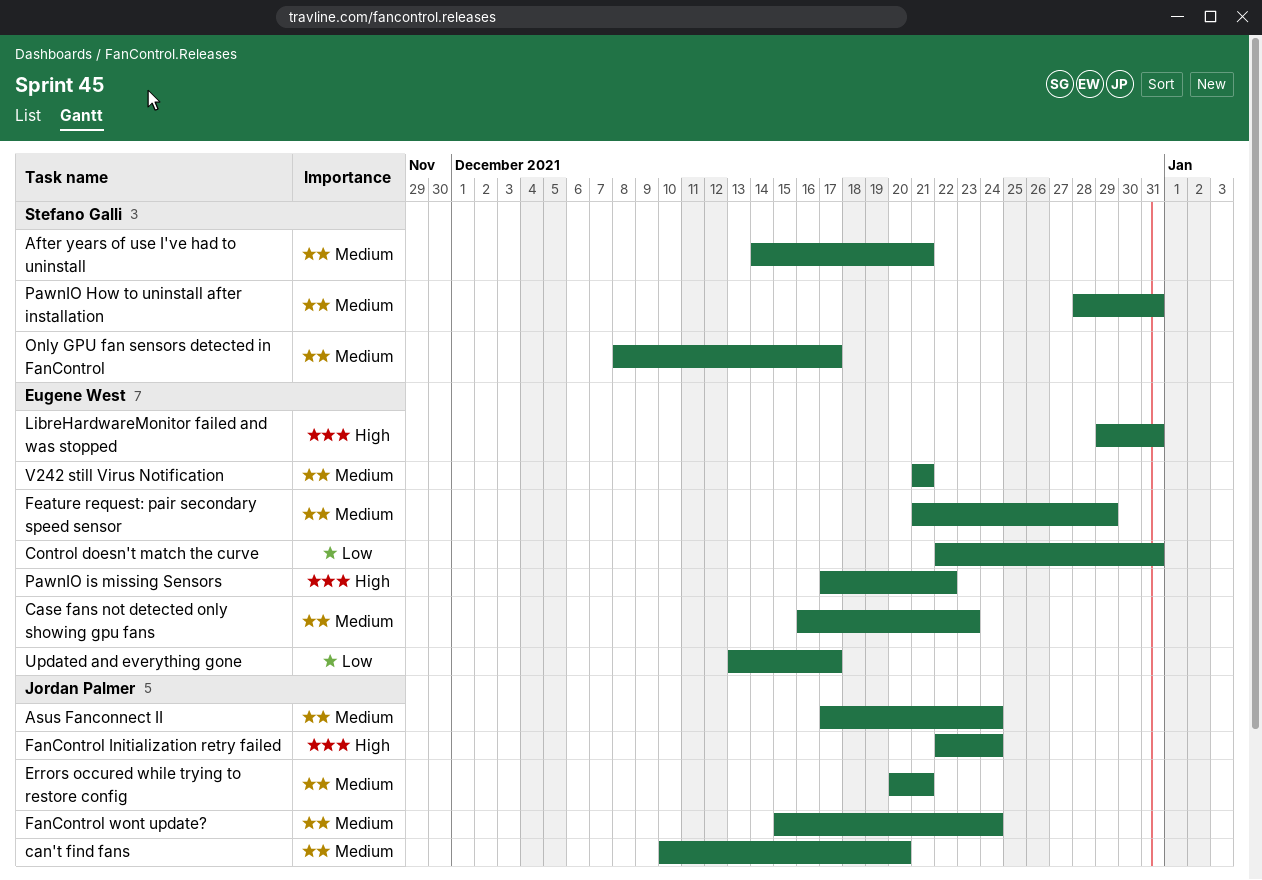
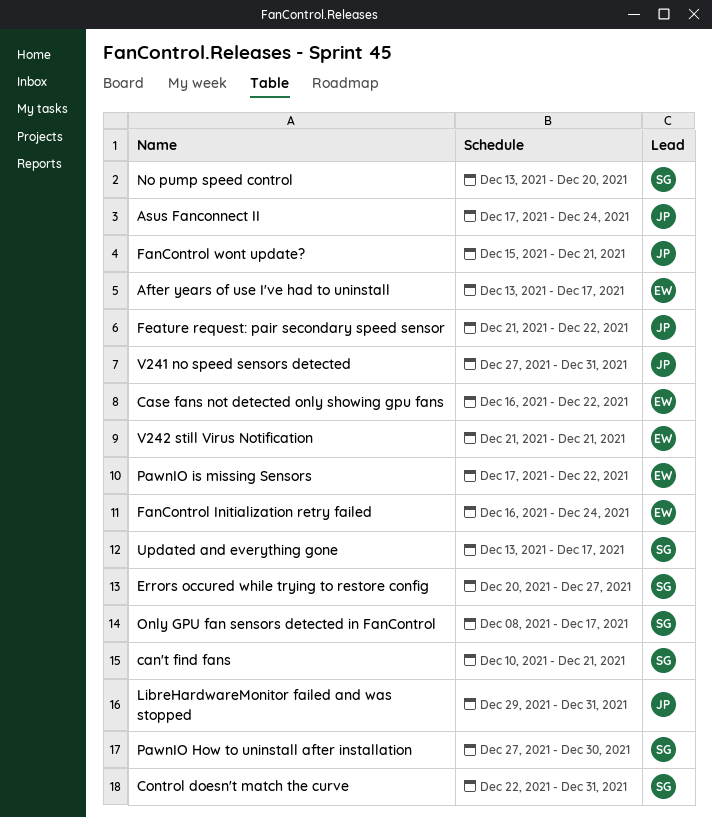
After years of use I've had to uninstall, owner: Stefano Galli -> Eugene West
After years of use I've had to uninstall, start: Dec 14 -> Dec 13
After years of use I've had to uninstall, due: Dec 21 -> Dec 17
can't find fans, owner: Jordan Palmer -> Stefano Galli
can't find fans, due: Dec 20 -> Dec 21
Case fans not detected only showing gpu fans, due: Dec 23 -> Dec 22
Control doesn't match the curve, owner: Eugene West -> Stefano Galli
Errors occured while trying to restore config, owner: Jordan Palmer -> Stefano Galli
Errors occured while trying to restore config, due: Dec 21 -> Dec 27
FanControl Initialization retry failed, owner: Jordan Palmer -> Eugene West
FanControl Initialization retry failed, start: Dec 22 -> Dec 16
FanControl wont update?, due: Dec 24 -> Dec 21
Feature request: pair secondary speed sensor, owner: Eugene West -> Jordan Palmer
Feature request: pair secondary speed sensor, due: Dec 29 -> Dec 22
LibreHardwareMonitor failed and was stopped, owner: Eugene West -> Jordan Palmer
No pump speed control: none -> present
PawnIO How to uninstall after installation, start: Dec 28 -> Dec 27
PawnIO How to uninstall after installation, due: Dec 31 -> Dec 30
Updated and everything gone, owner: Eugene West -> Stefano Galli
V241 no speed sensors detected: none -> present

